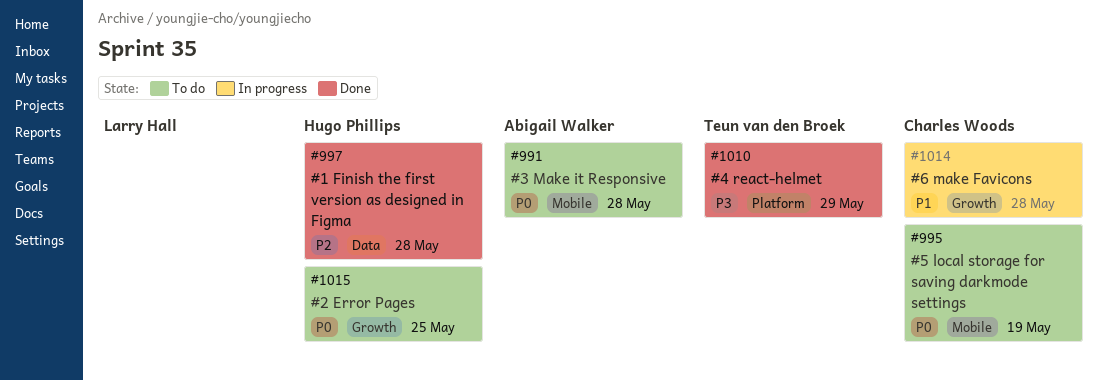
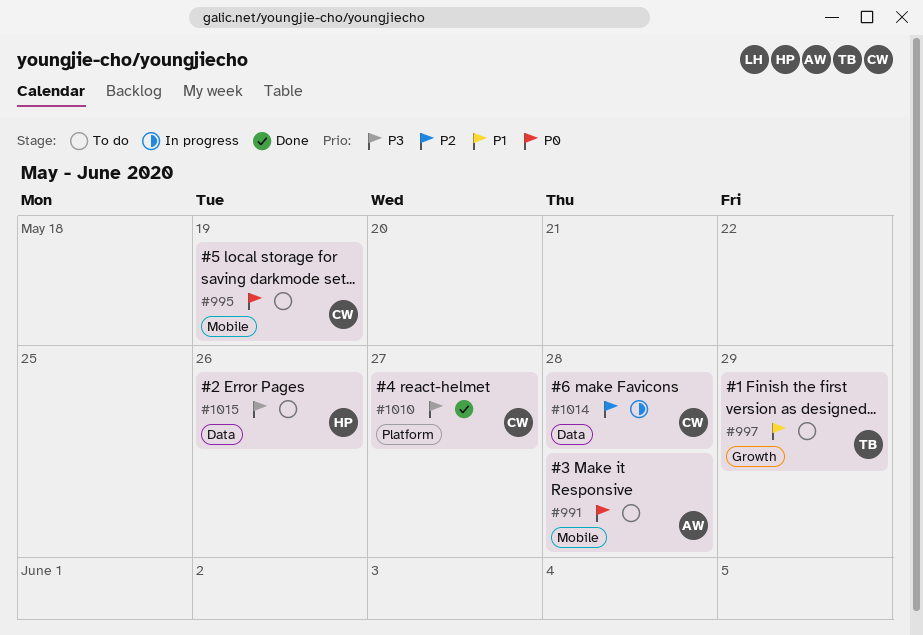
#997, status: Done -> To do
#997, owner: Hugo Phillips -> Teun van den Broek
#997, priority: P2 -> P1
#997, label: Data -> Growth
#997, due: May 28 -> May 29
#1010, owner: Teun van den Broek -> Charles Woods
#1010, due: May 29 -> May 27
#1014, priority: P1 -> P2
#1014, label: Growth -> Data
#1015, priority: P0 -> P3
#1015, label: Growth -> Data
#1015, due: May 25 -> May 26

